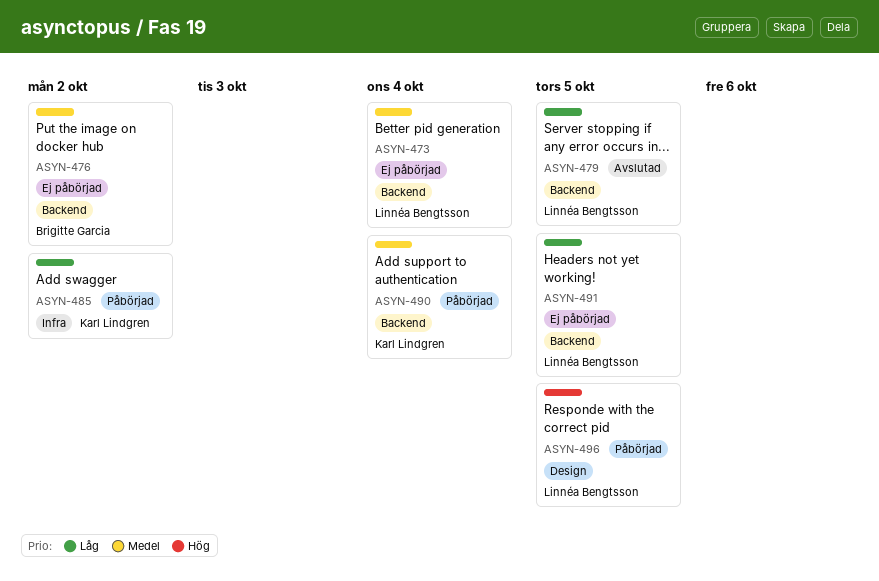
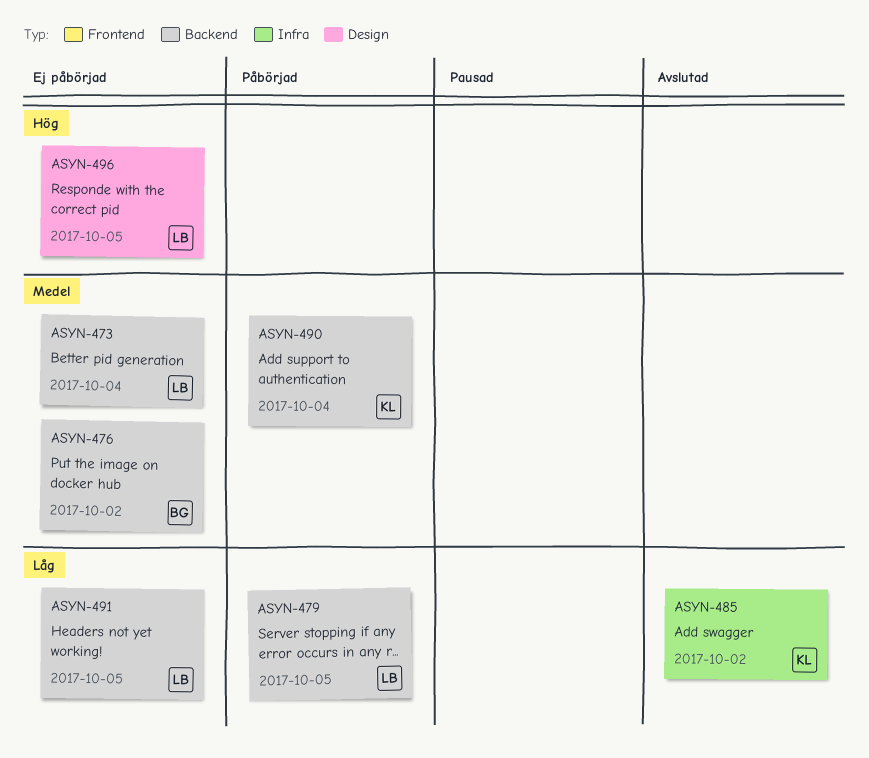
ASYN-479, status: Avslutad -> Påbörjad
ASYN-485, status: Påbörjad -> Avslutad
ASYN-496, status: Påbörjad -> Ej påbörjad

